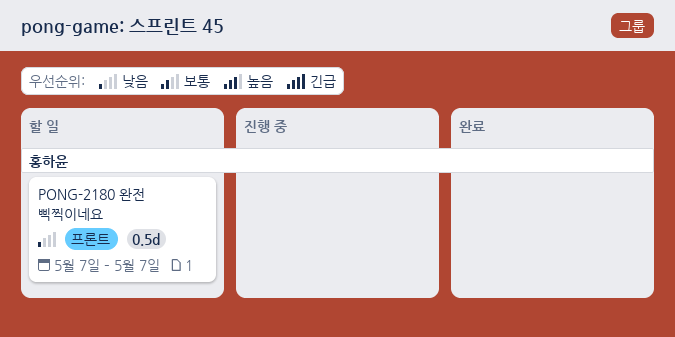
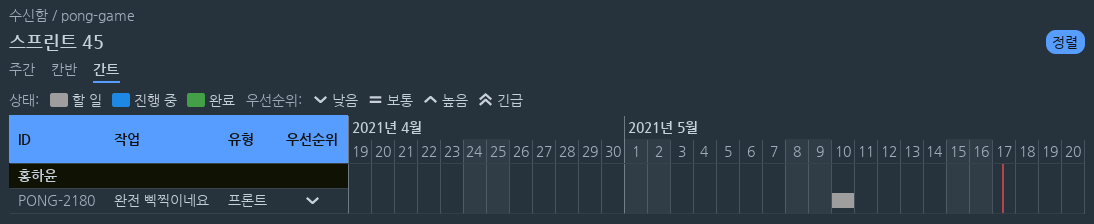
PONG-2180, start: May 7 -> May 10
PONG-2180, due: May 7 -> May 10

